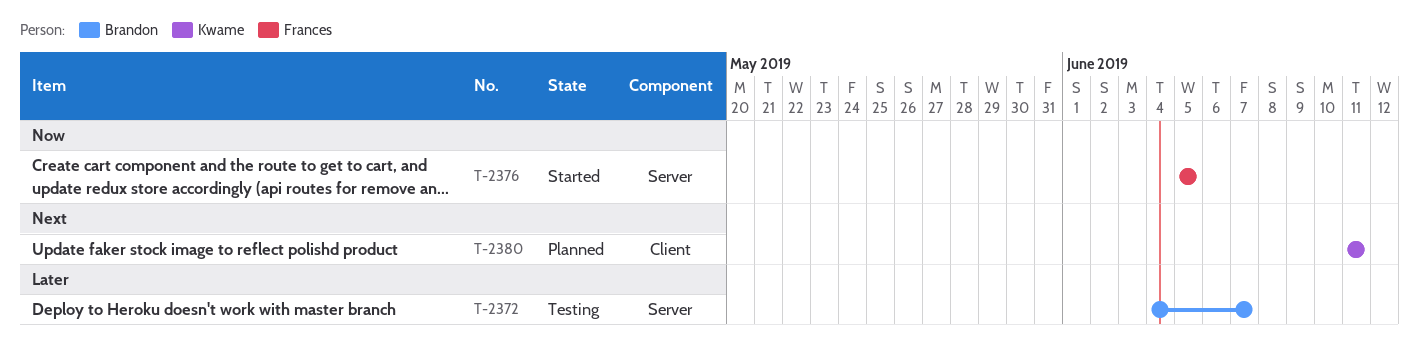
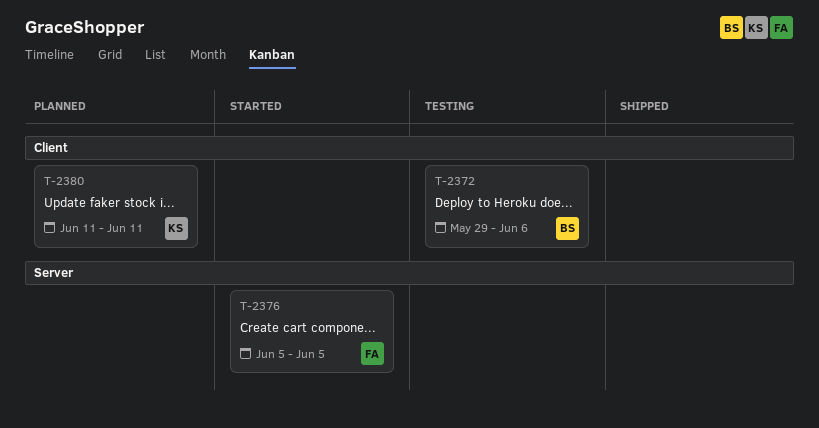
T-2372, label: Server -> Client
T-2372, start: Jun 4 -> May 29
T-2372, due: Jun 7 -> Jun 6

